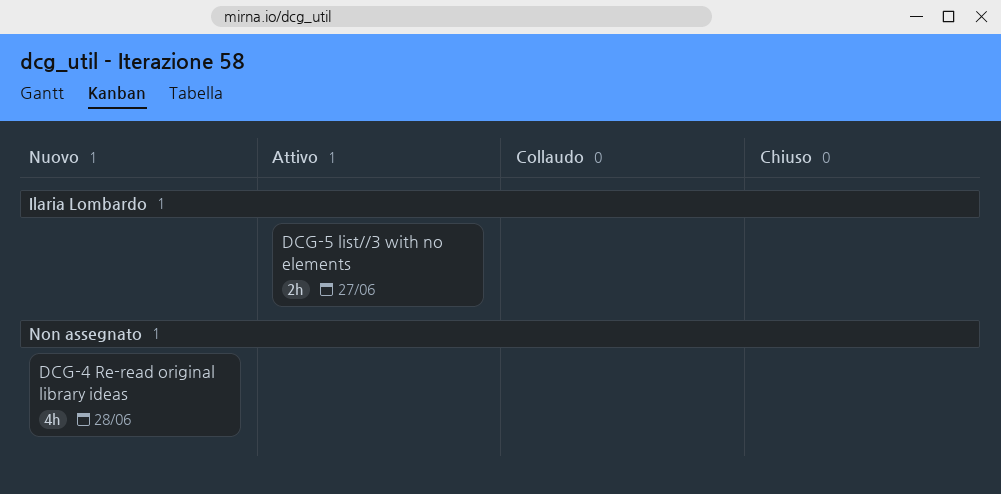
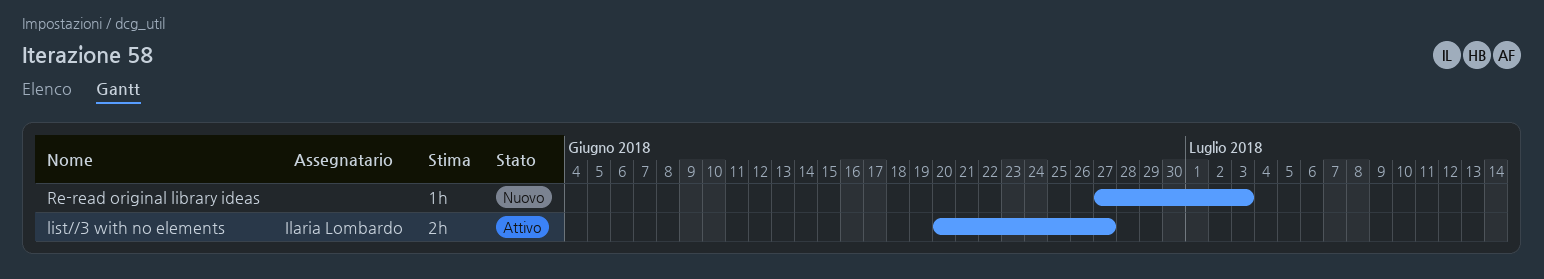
Re-read original library ideas, estimate: 4h -> 1h
Re-read original library ideas, due: Jun 28 -> Jul 3

